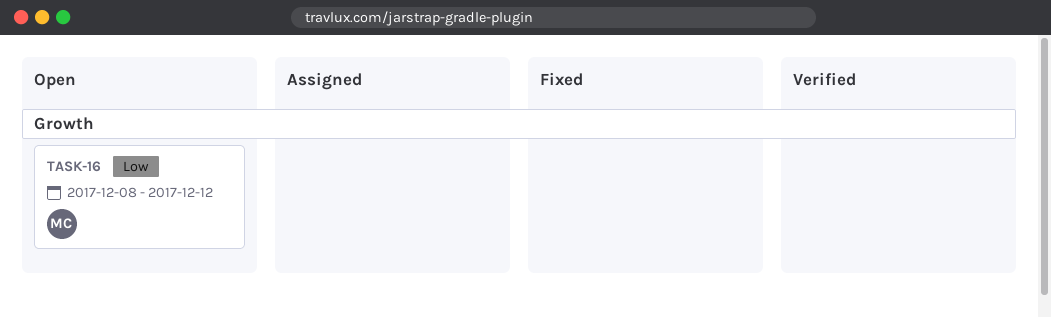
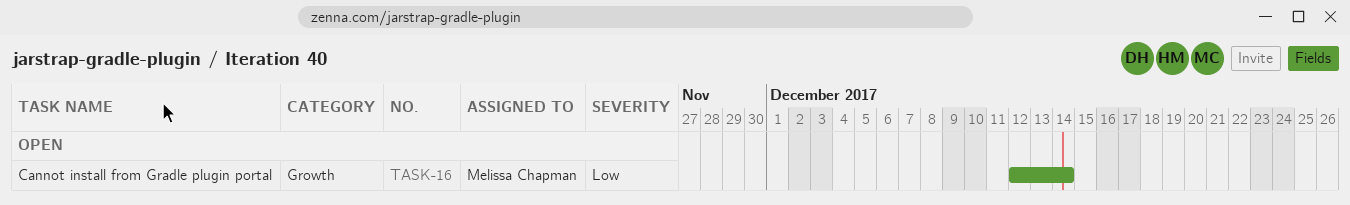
TASK-16, start: Dec 8 -> Dec 12
TASK-16, due: Dec 12 -> Dec 14

